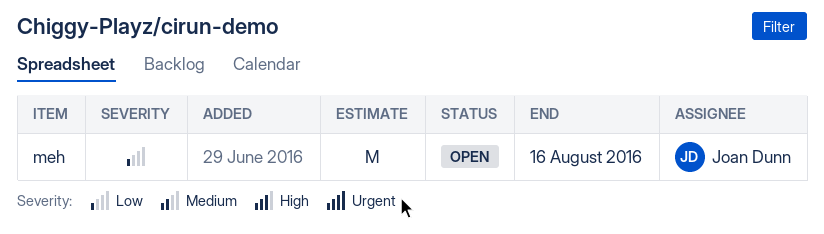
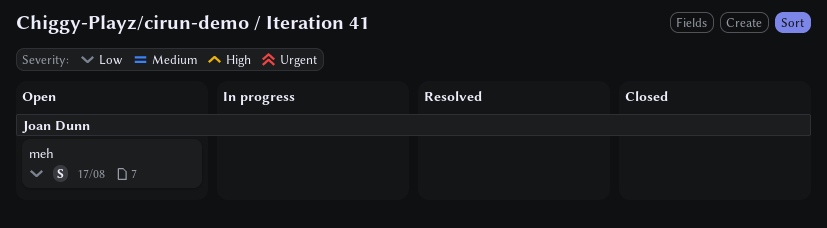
meh, estimate: M -> S
meh, due: Aug 16 -> Aug 17

